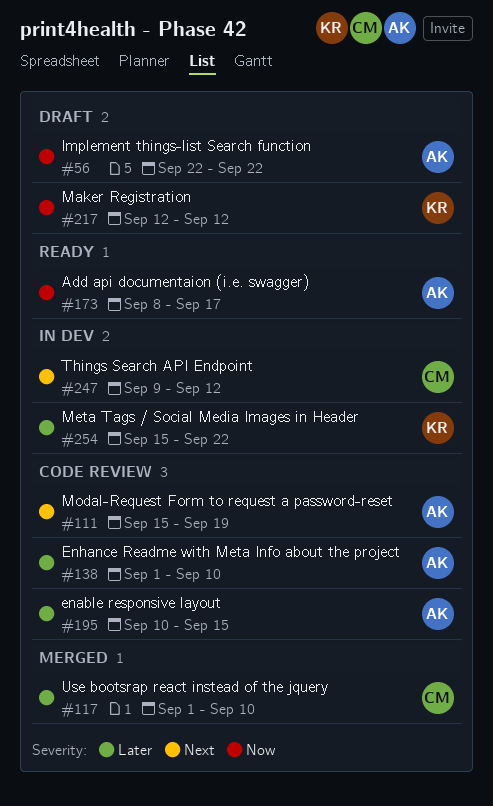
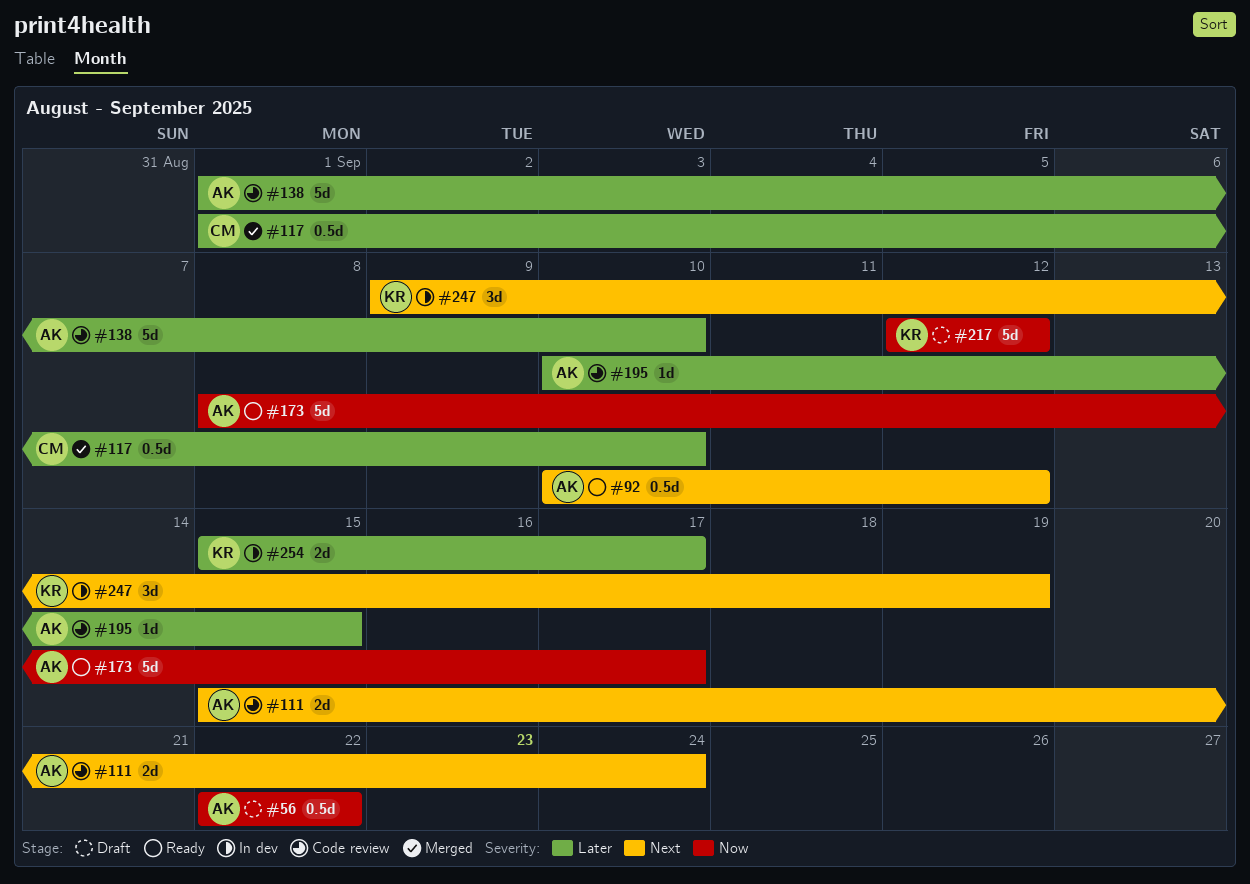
#92: none -> present
#111, due: Sep 19 -> Sep 24
#247, owner: CM -> KR
#247, due: Sep 12 -> Sep 19
#254, due: Sep 22 -> Sep 17

